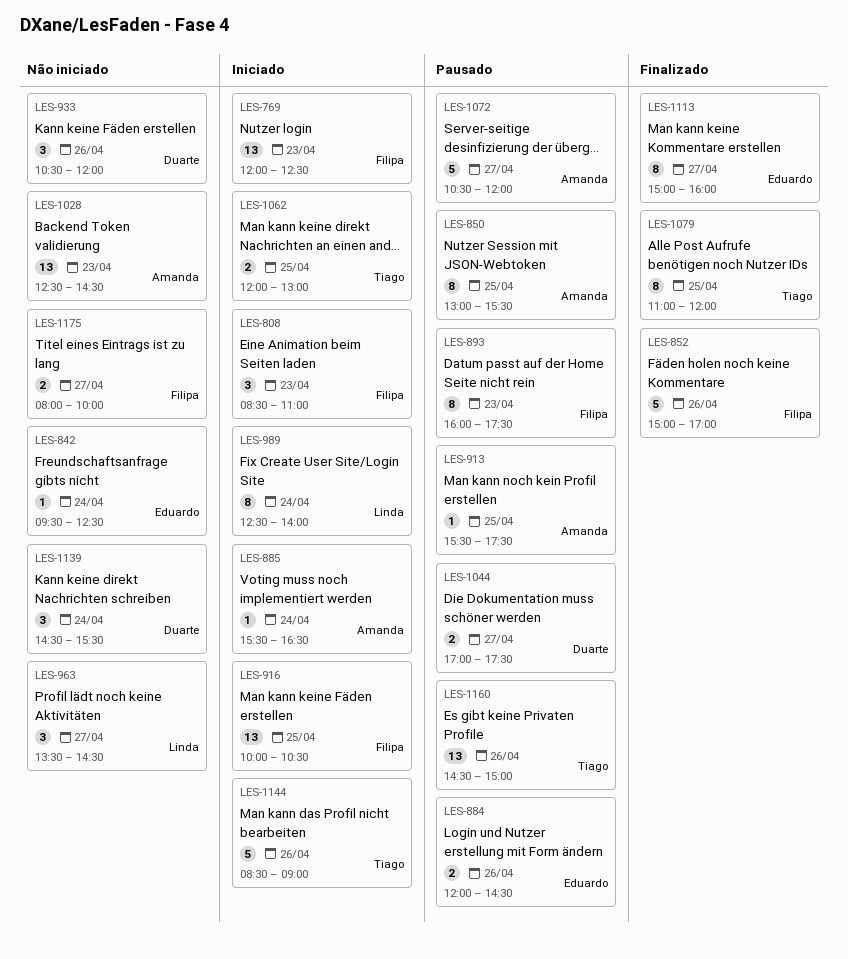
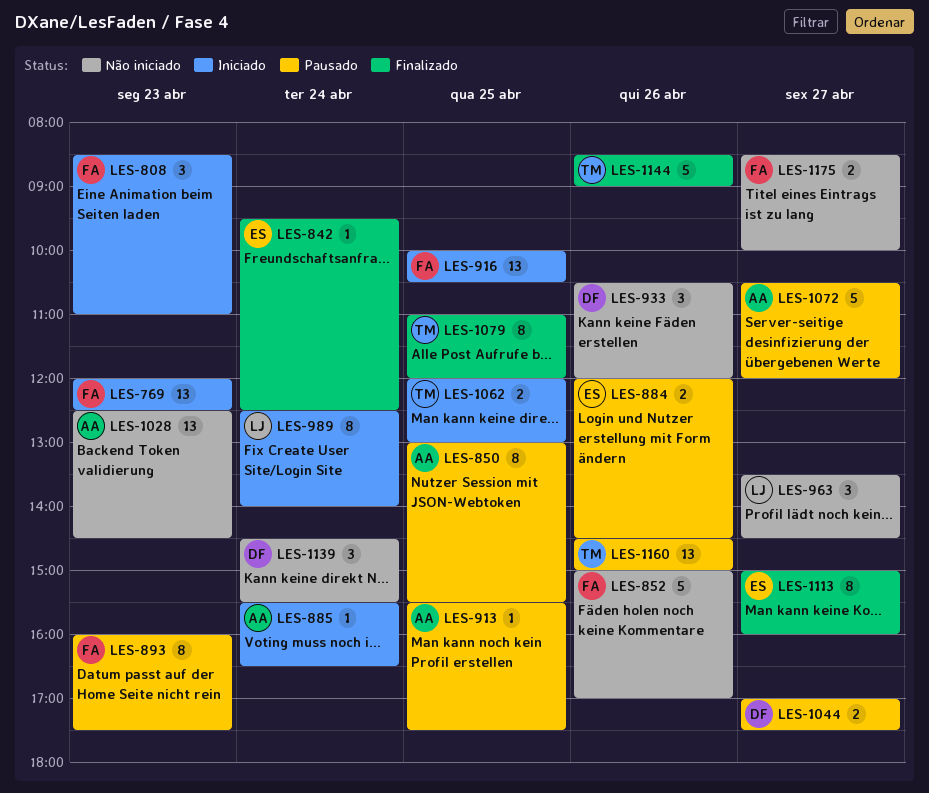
LES-842, status: Não iniciado -> Finalizado
LES-852, status: Finalizado -> Não iniciado
LES-1144, status: Iniciado -> Finalizado
LES-1175, begins: 08:00 -> 08:30

